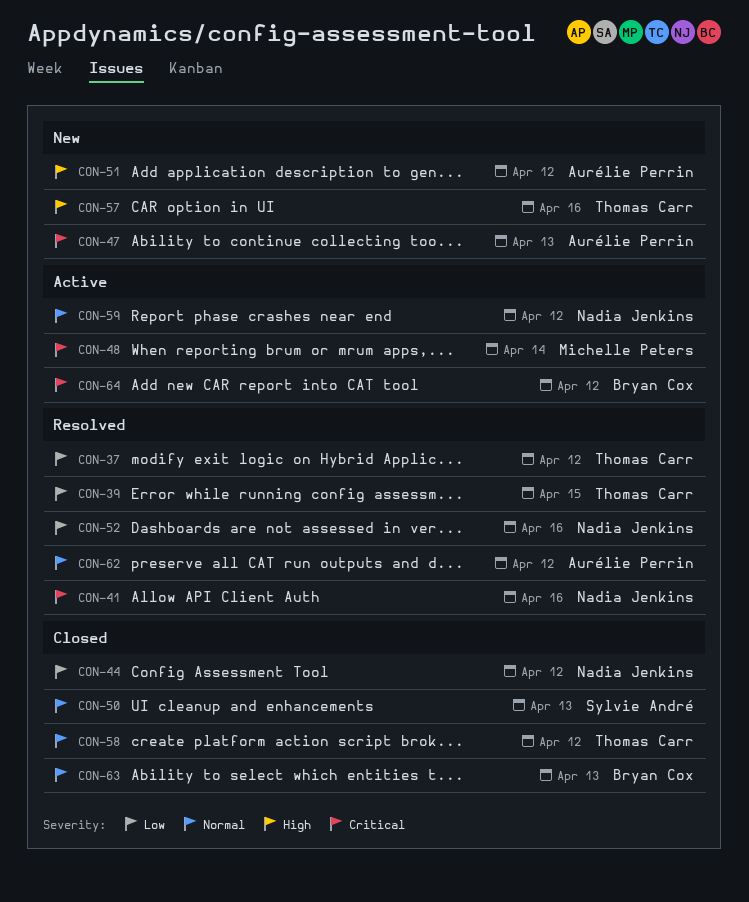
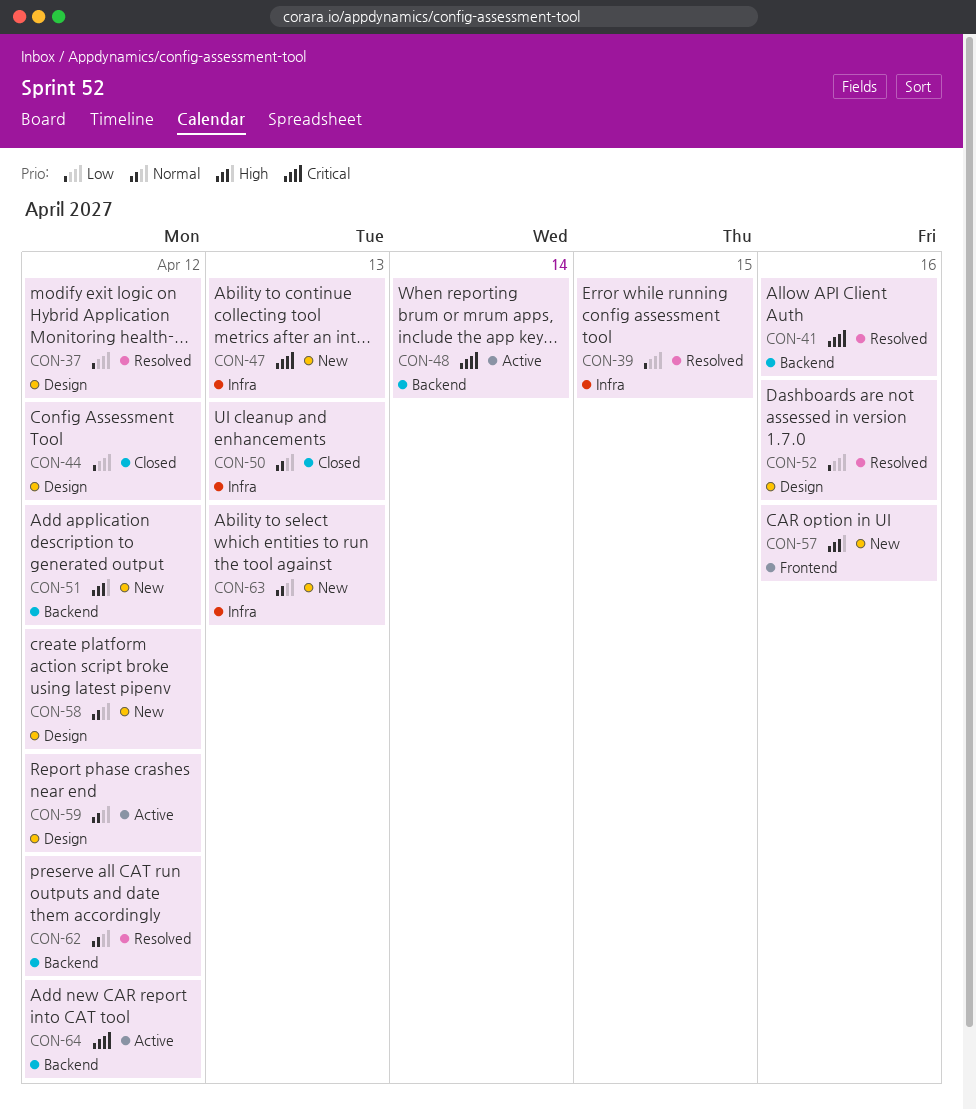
CON-58, status: Closed -> New
CON-63, status: Closed -> New

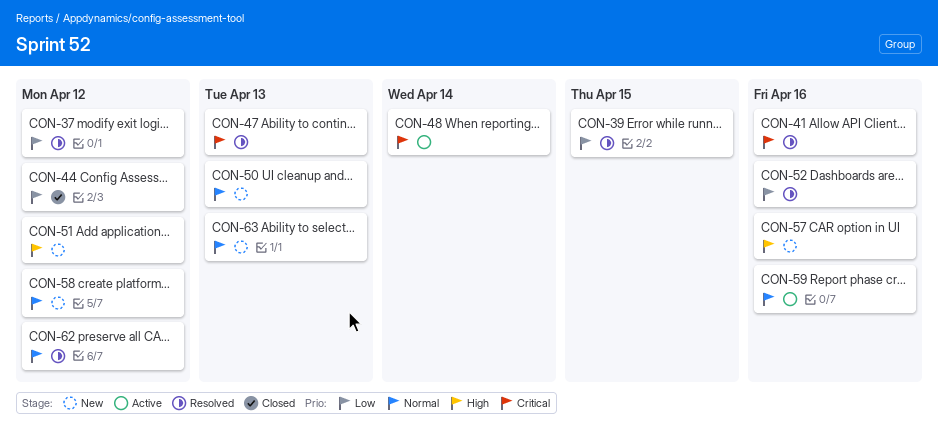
CON-47, status: New -> Resolved
CON-50, status: Closed -> New
CON-59, due: Apr 12 -> Apr 16
CON-64: present -> none

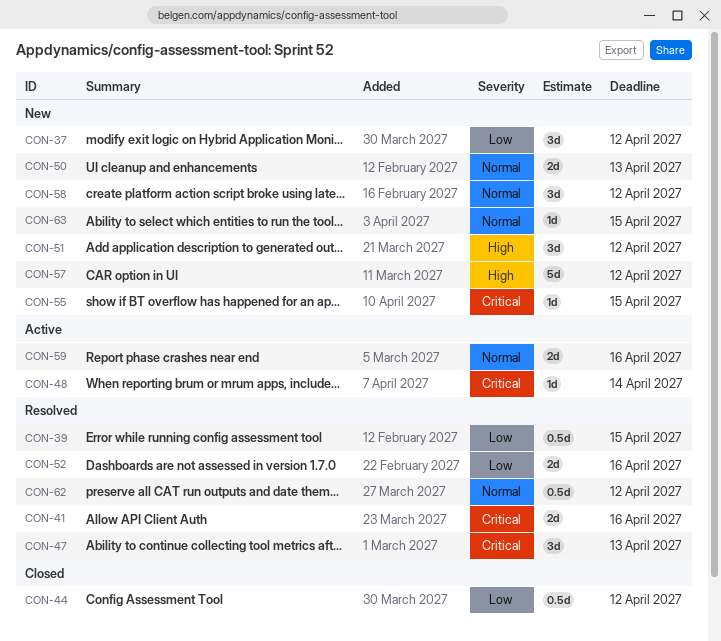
CON-37, status: Resolved -> New
CON-55: none -> present
CON-57, due: Apr 16 -> Apr 12
CON-63, due: Apr 13 -> Apr 15

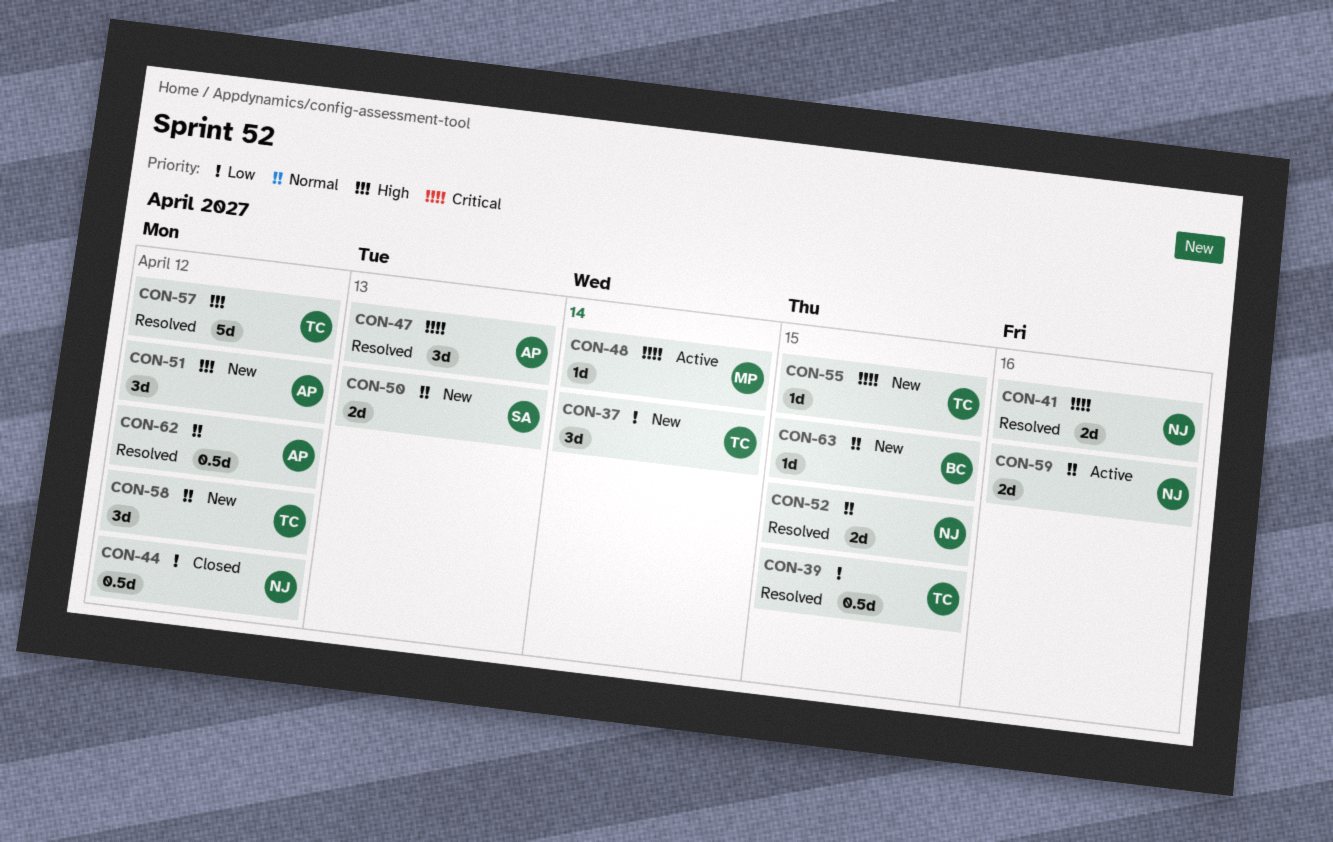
CON-37, due: Apr 12 -> Apr 14
CON-52, priority: Low -> Normal
CON-52, due: Apr 16 -> Apr 15
CON-57, status: New -> Resolved

